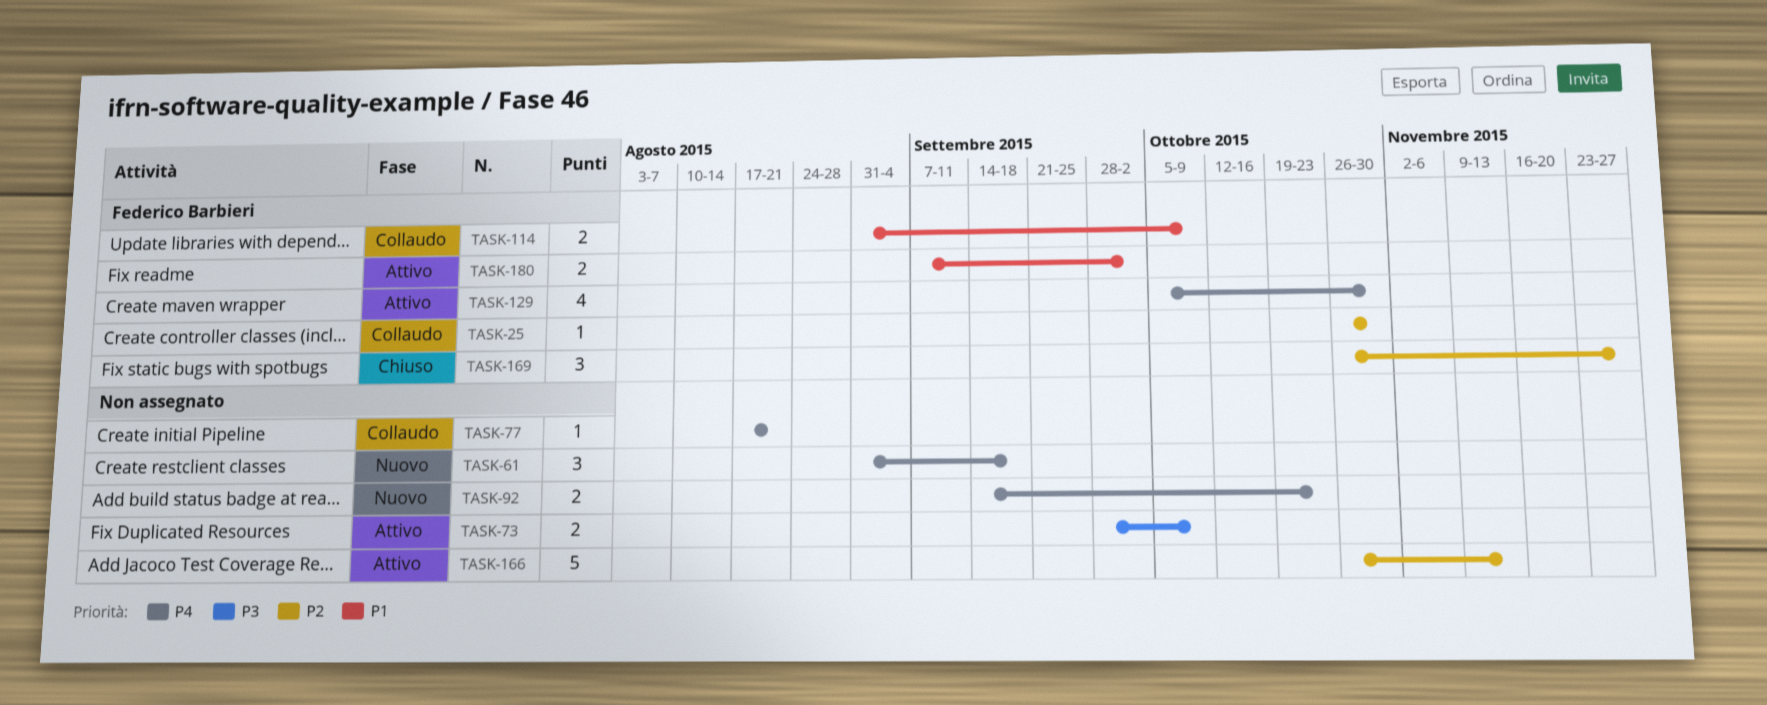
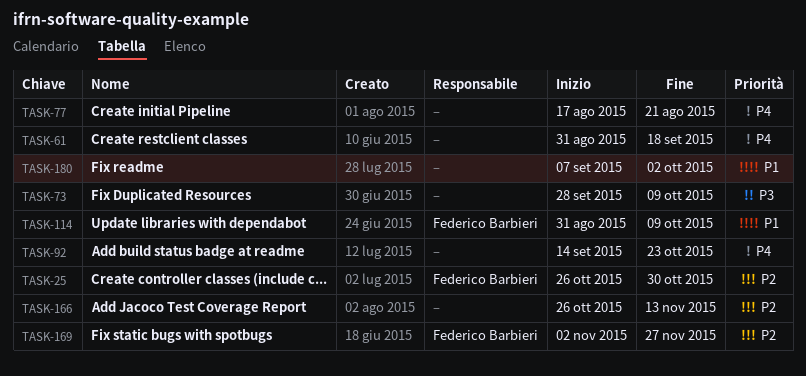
TASK-129: present -> none
TASK-169, start: Oct 26 -> Nov 2
TASK-180, owner: Federico Barbieri -> none

